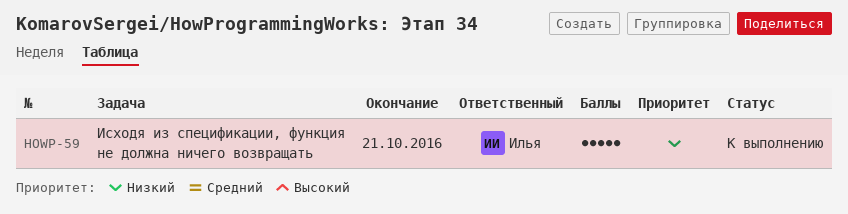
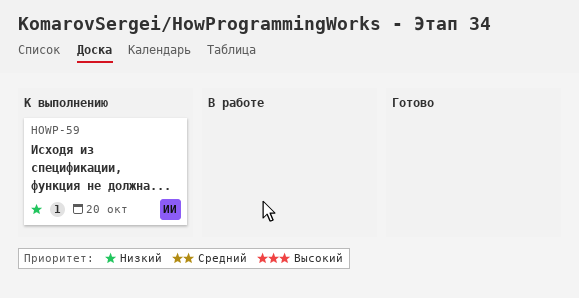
HOWP-59, estimate: 5 -> 1
HOWP-59, due: Oct 21 -> Oct 20

